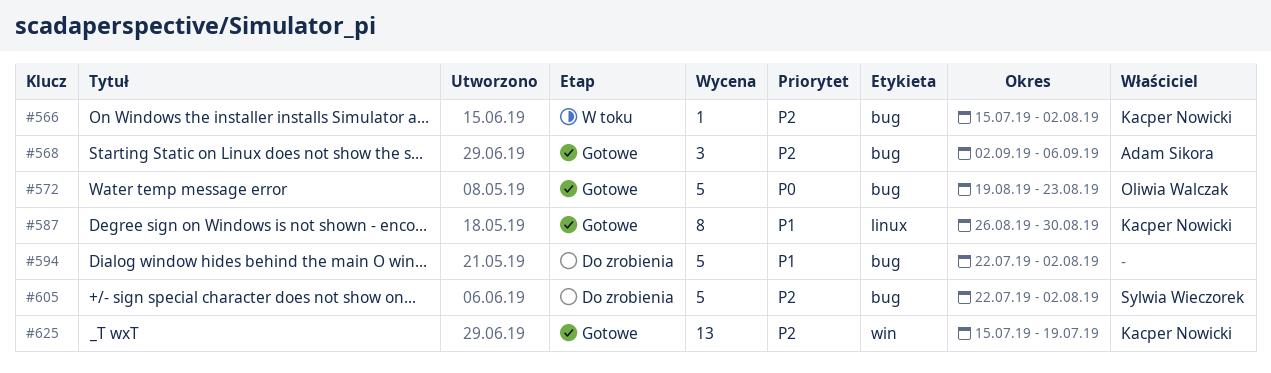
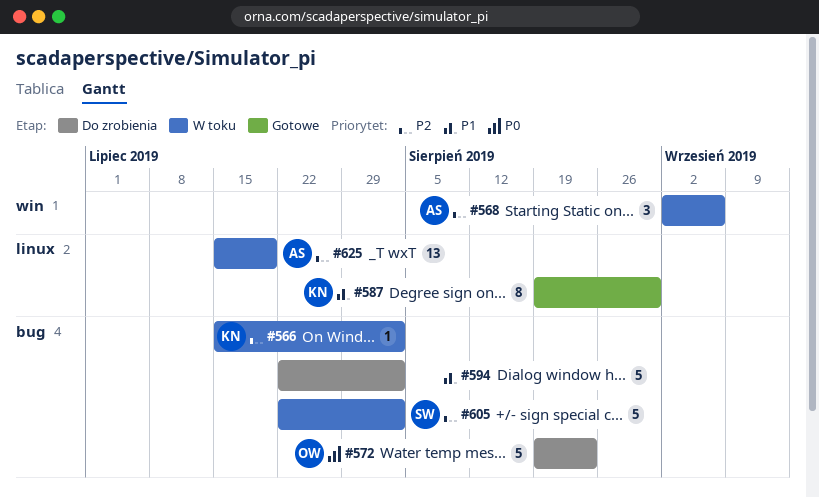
#568, status: Gotowe -> W toku
#568, label: bug -> win
#572, status: Gotowe -> Do zrobienia
#587, start: Aug 26 -> Aug 19
#605, status: Do zrobienia -> W toku
#625, status: Gotowe -> W toku
#625, owner: Kacper Nowicki -> Adam Sikora
#625, label: win -> linux

